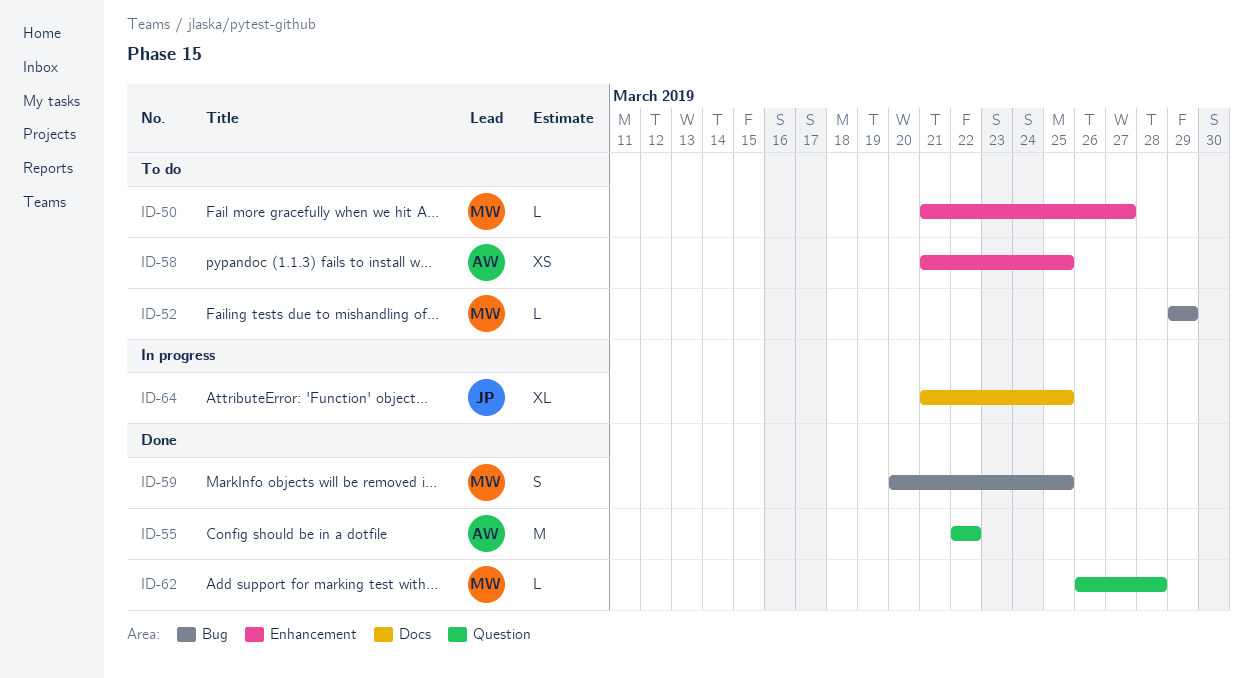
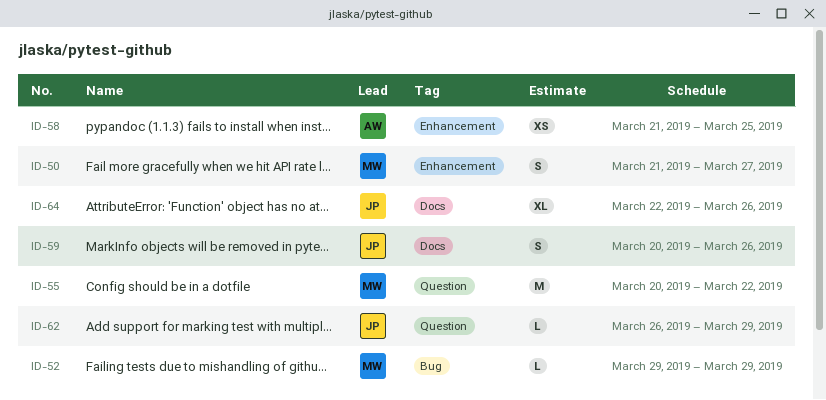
ID-50, estimate: L -> S
ID-55, owner: AW -> MW
ID-55, start: Mar 22 -> Mar 20
ID-59, owner: MW -> JP
ID-59, label: Bug -> Docs
ID-59, due: Mar 25 -> Mar 26
ID-62, owner: MW -> JP
ID-62, due: Mar 28 -> Mar 29
ID-64, start: Mar 21 -> Mar 22
ID-64, due: Mar 25 -> Mar 26

